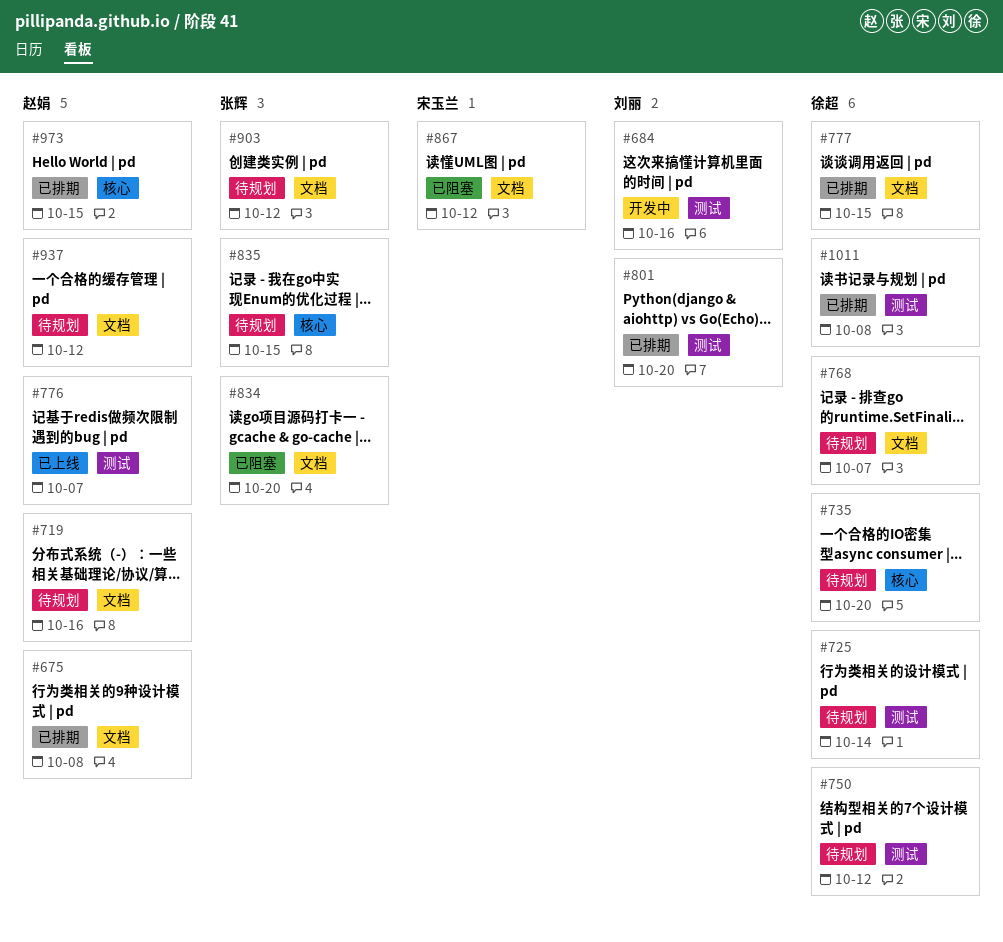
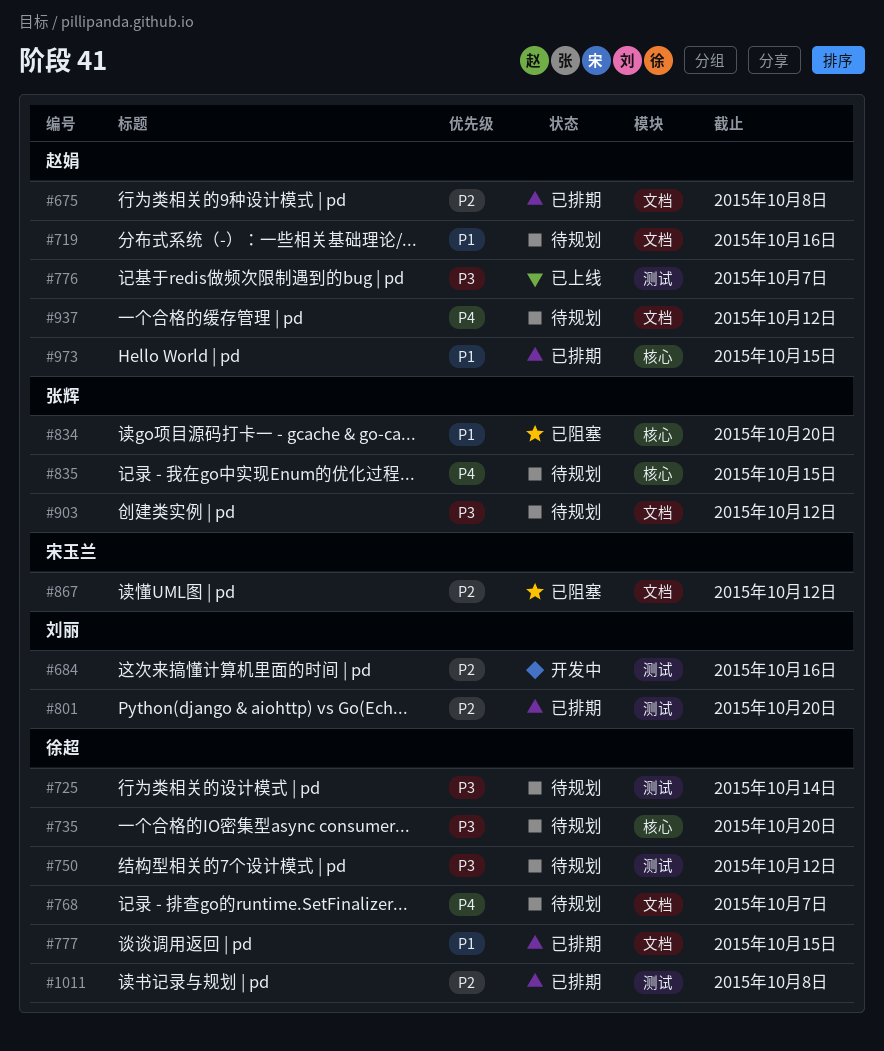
#834, label: 文档 -> 核心

